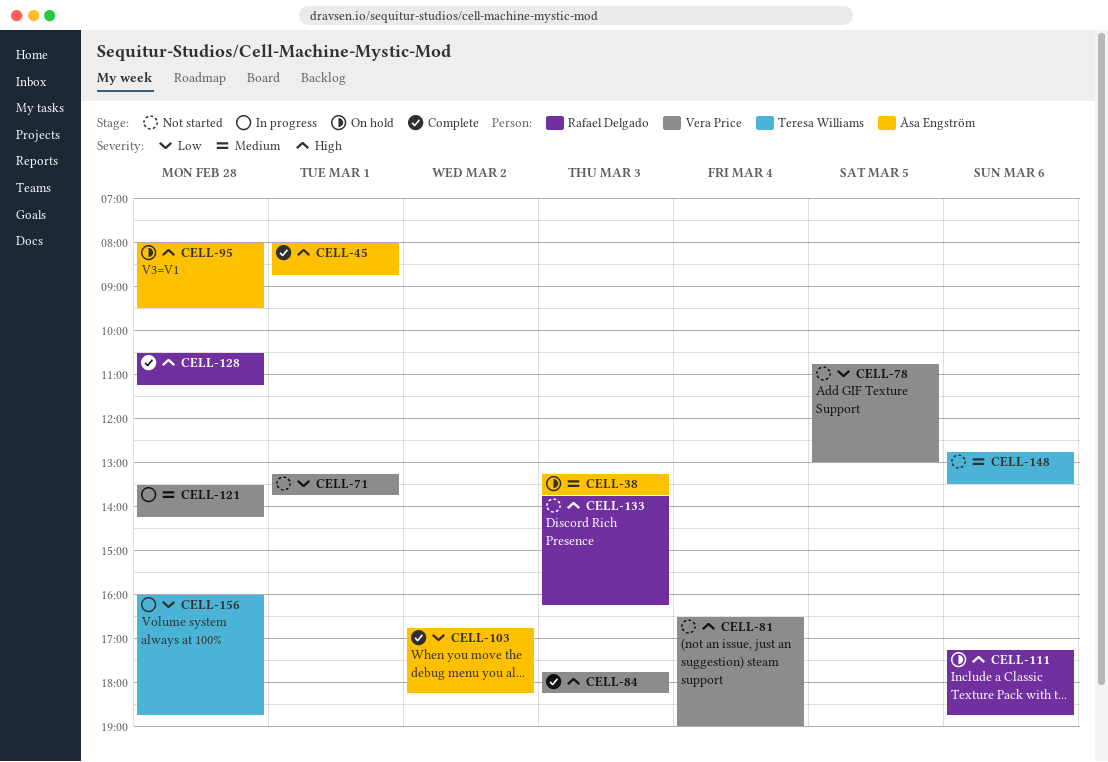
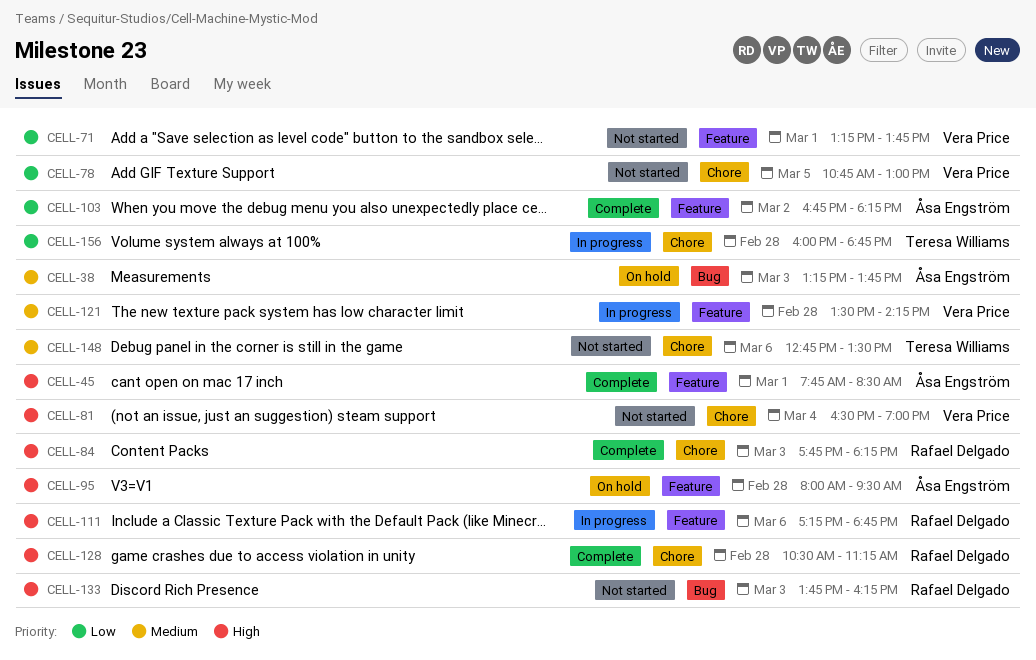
CELL-45, begins: 08:00 -> 07:45
CELL-45, ends: 08:45 -> 08:30
CELL-84, owner: Vera Price -> Rafael Delgado
CELL-111, status: On hold -> In progress

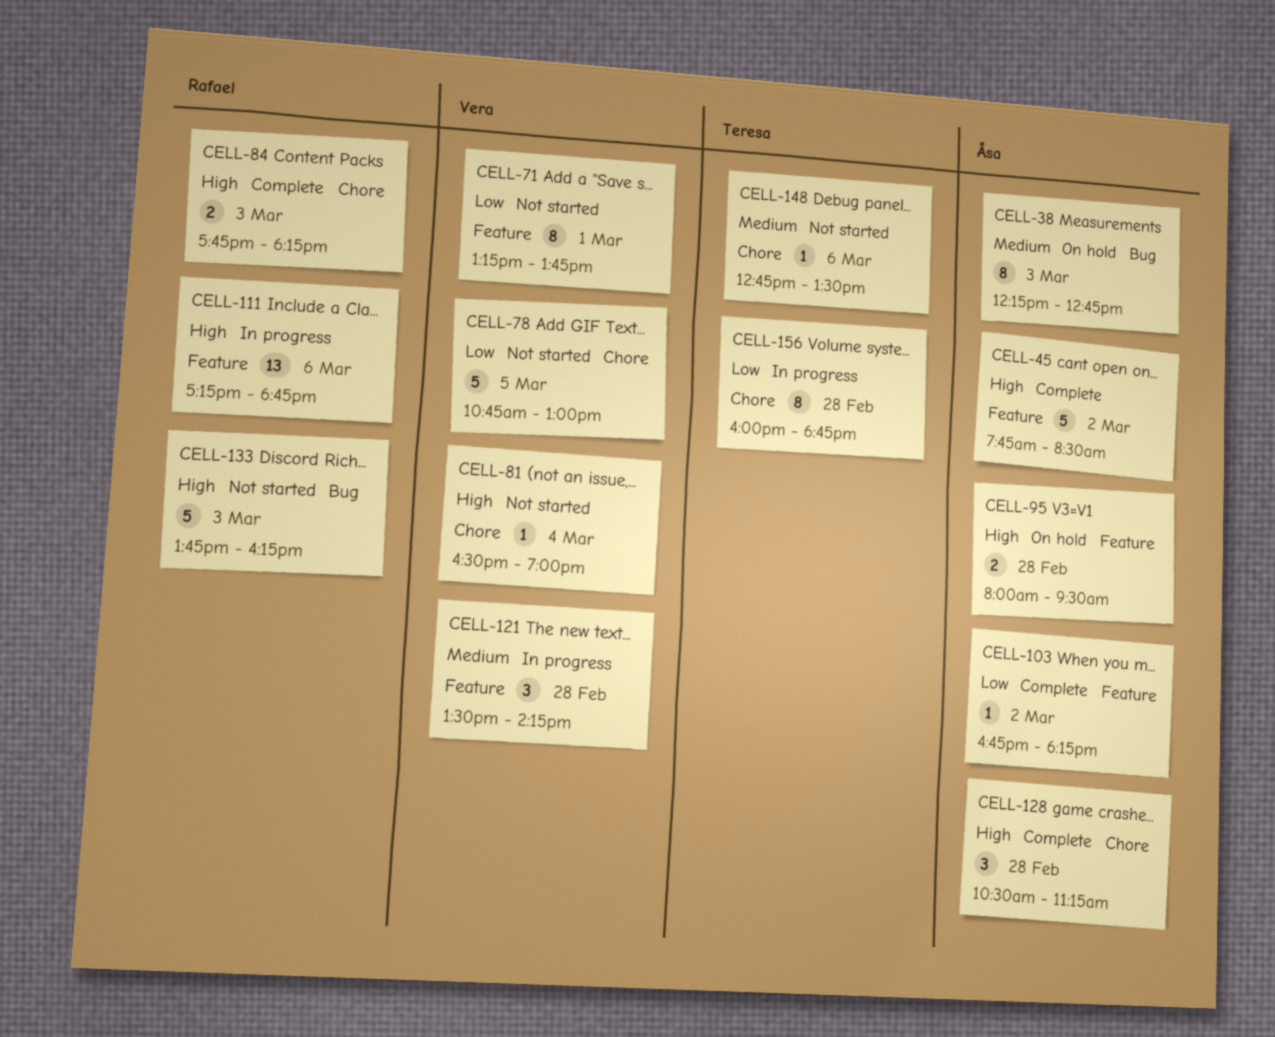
CELL-38, begins: 13:15 -> 12:15
CELL-38, ends: 13:45 -> 12:45
CELL-45, day: Mar 1 -> Mar 2
CELL-128, owner: Rafael Delgado -> Åsa Engström

